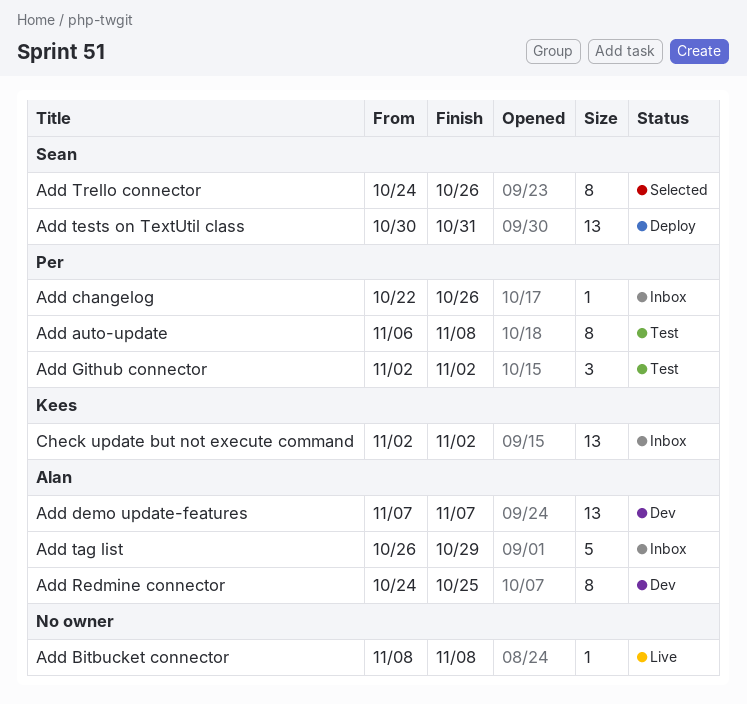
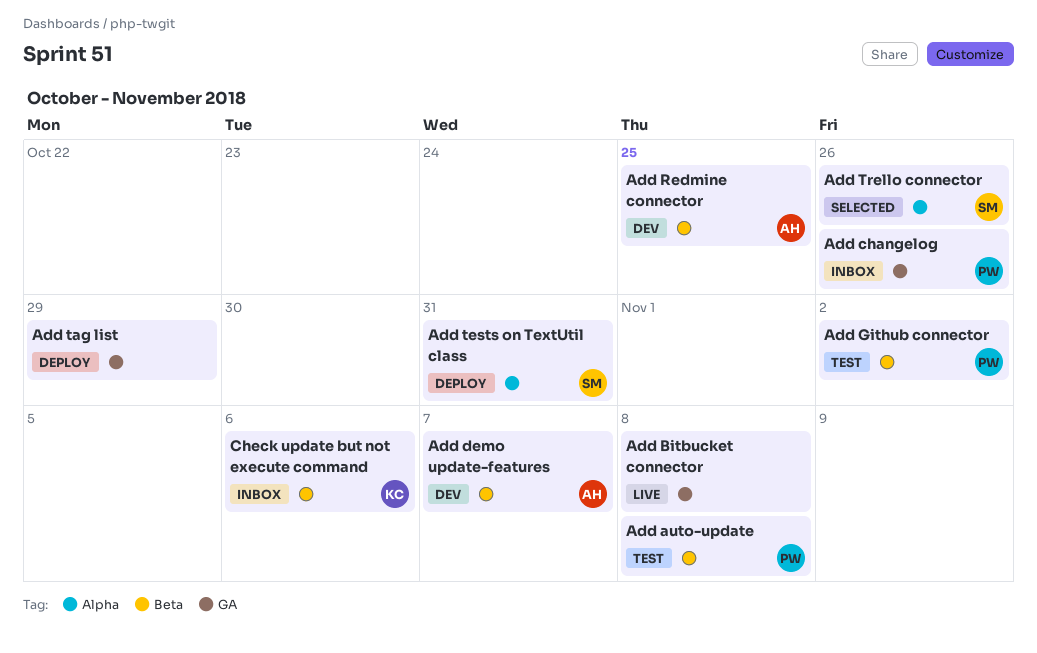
Add tag list, status: Inbox -> Deploy
Add tag list, owner: Alan -> none
Check update but not execute command, due: Nov 2 -> Nov 6

